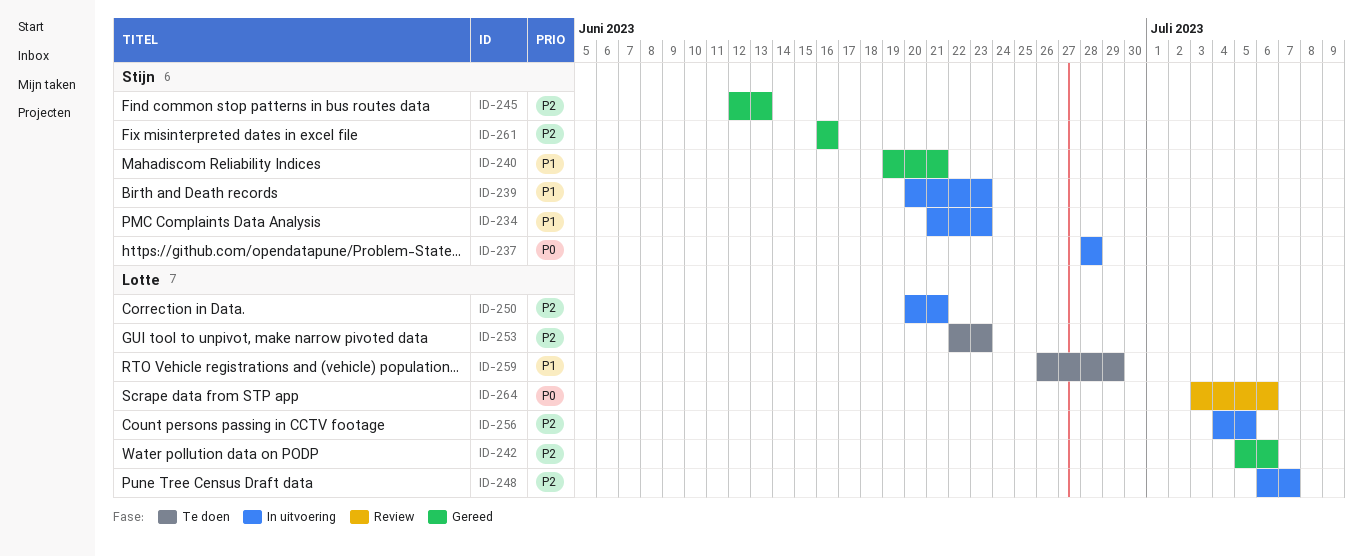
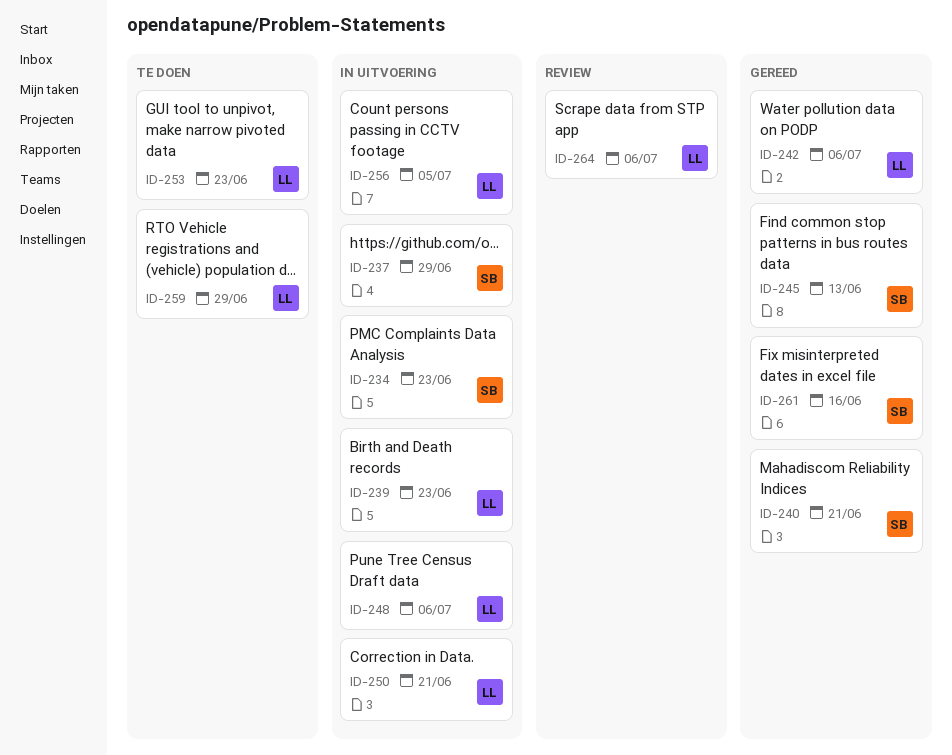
ID-237, due: Jun 28 -> Jun 29
ID-239, owner: Stijn -> Lotte
ID-248, due: Jul 7 -> Jul 6

